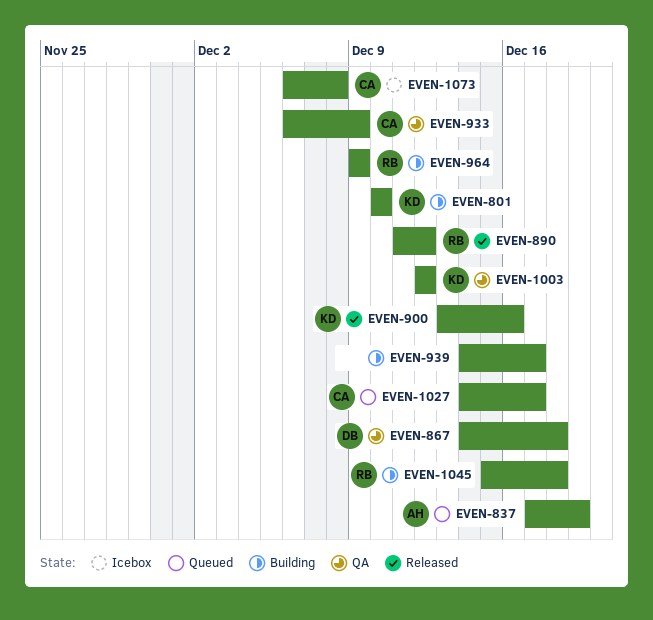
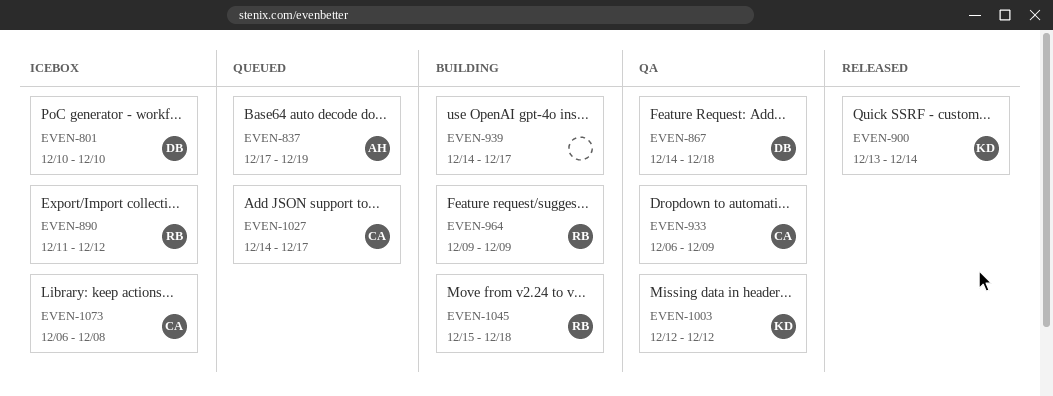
EVEN-801, status: Building -> Icebox
EVEN-801, owner: KD -> DB
EVEN-890, status: Released -> Icebox
EVEN-900, due: Dec 16 -> Dec 14

